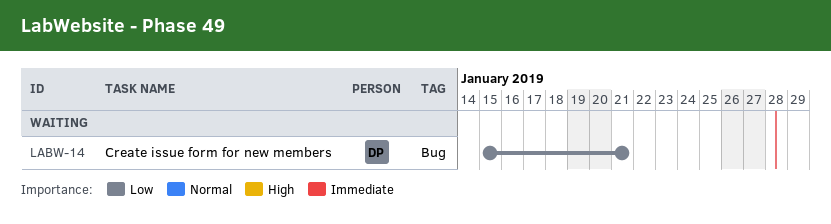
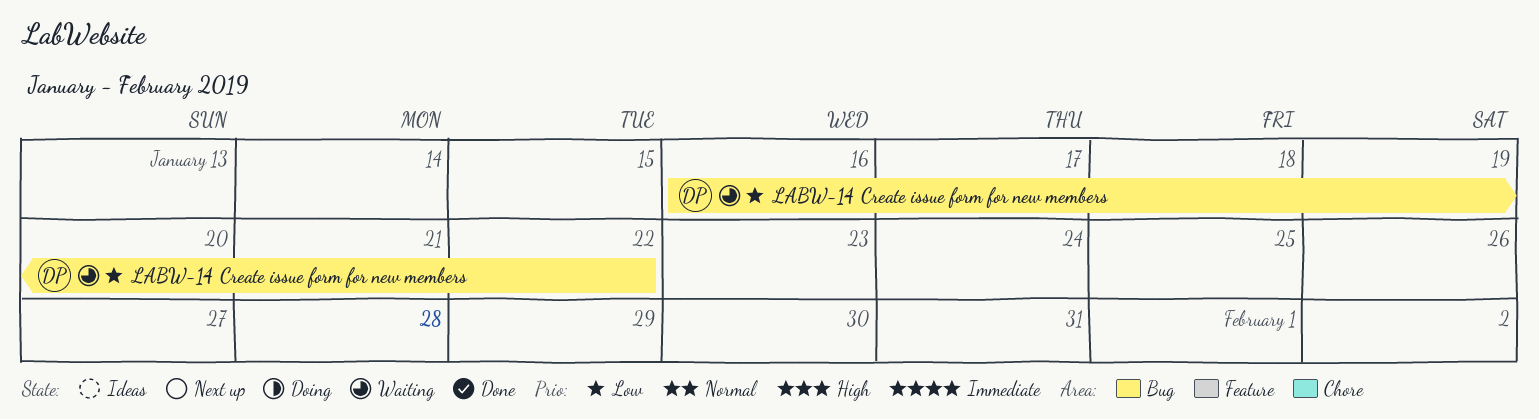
LABW-14, start: Jan 15 -> Jan 16
LABW-14, due: Jan 21 -> Jan 22

